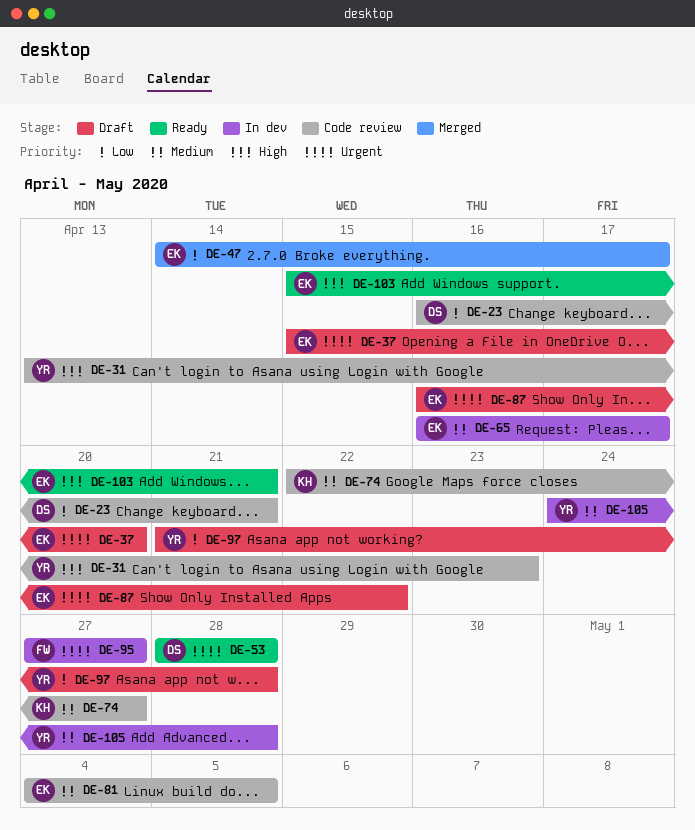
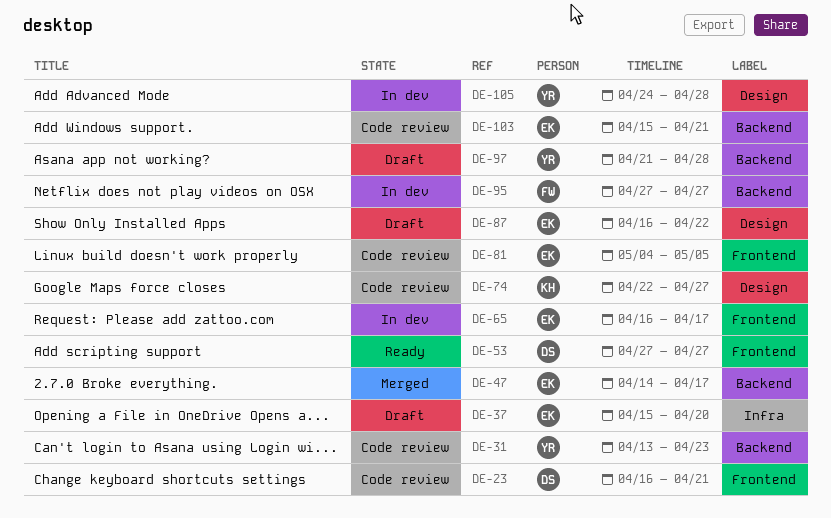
DE-53, start: Apr 28 -> Apr 27
DE-53, due: Apr 28 -> Apr 27
DE-103, status: Ready -> Code review

